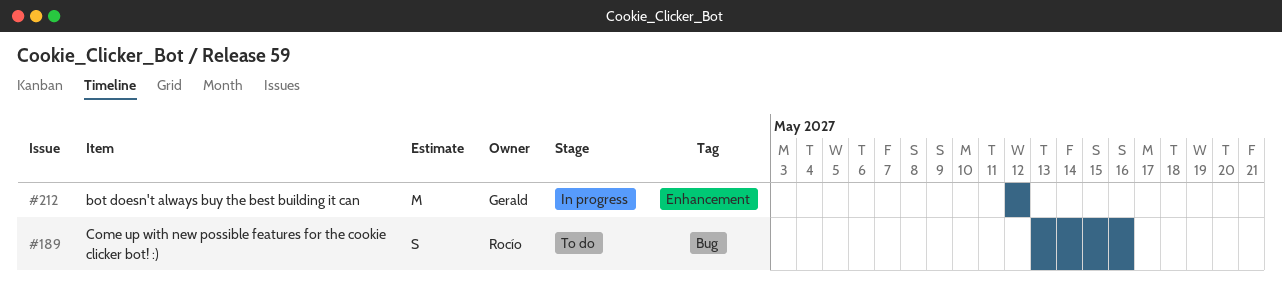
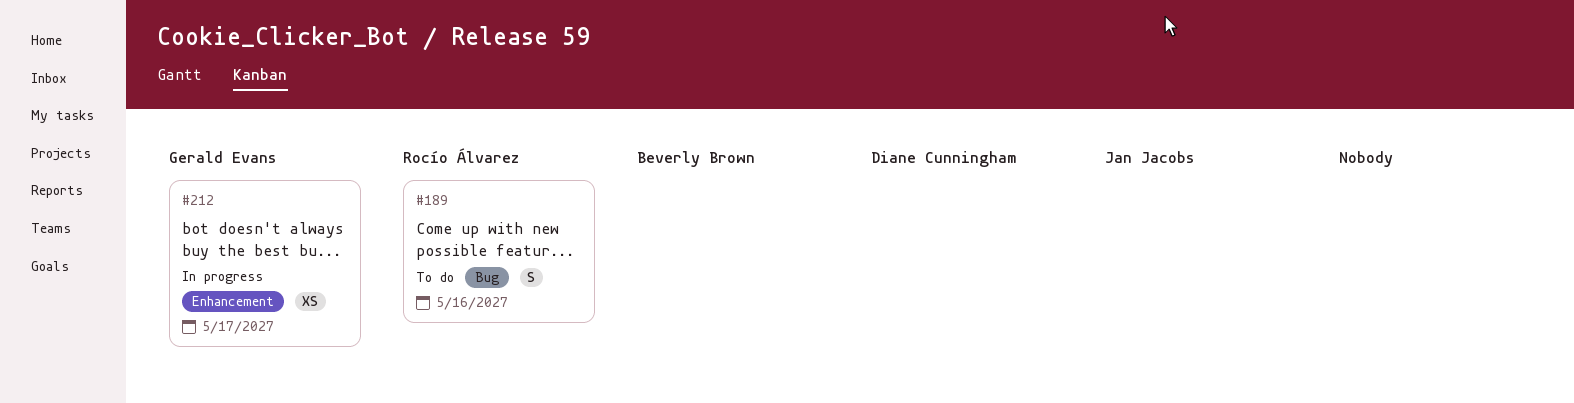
#212, estimate: M -> XS
#212, due: May 12 -> May 17

